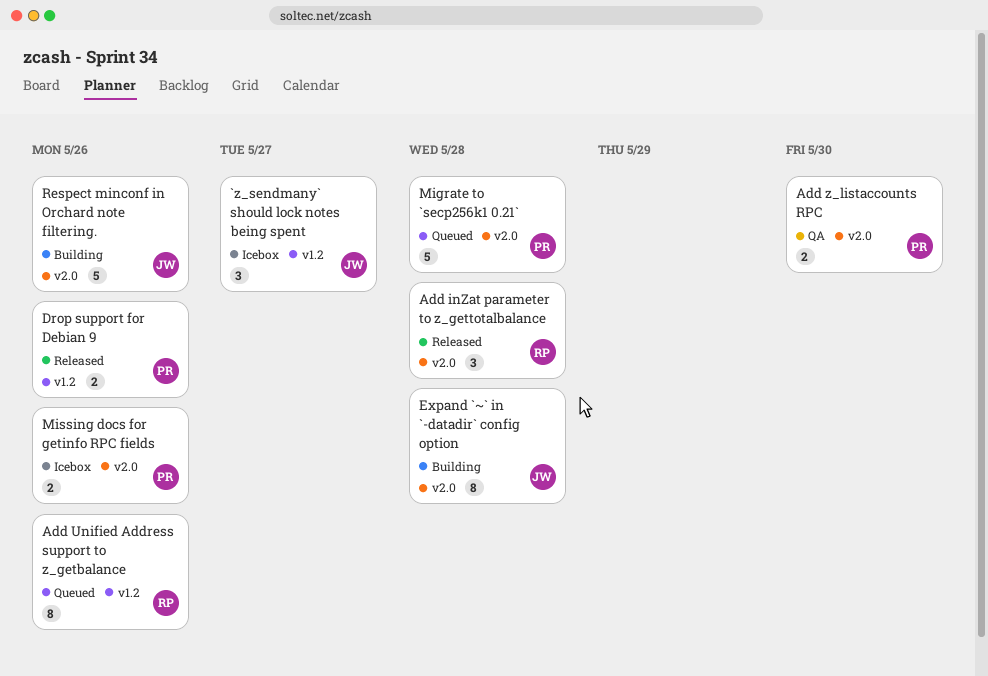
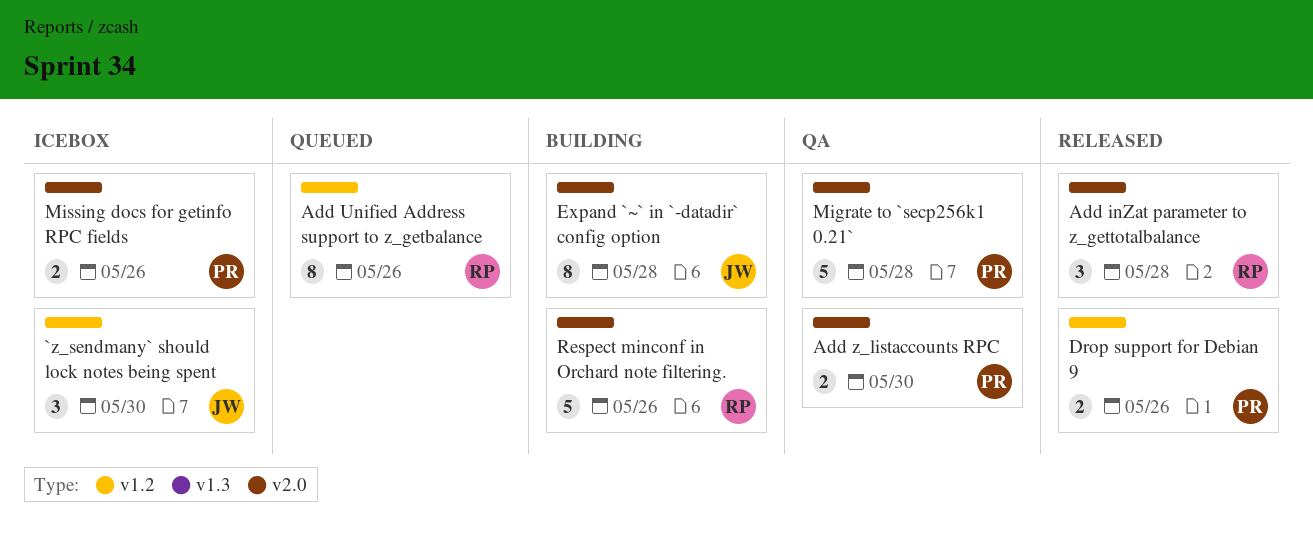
`z_sendmany` should lock notes being spent, due: May 27 -> May 30
Migrate to `secp256k1 0.21`, status: Queued -> QA
Respect minconf in Orchard note filtering., owner: JW -> RP

